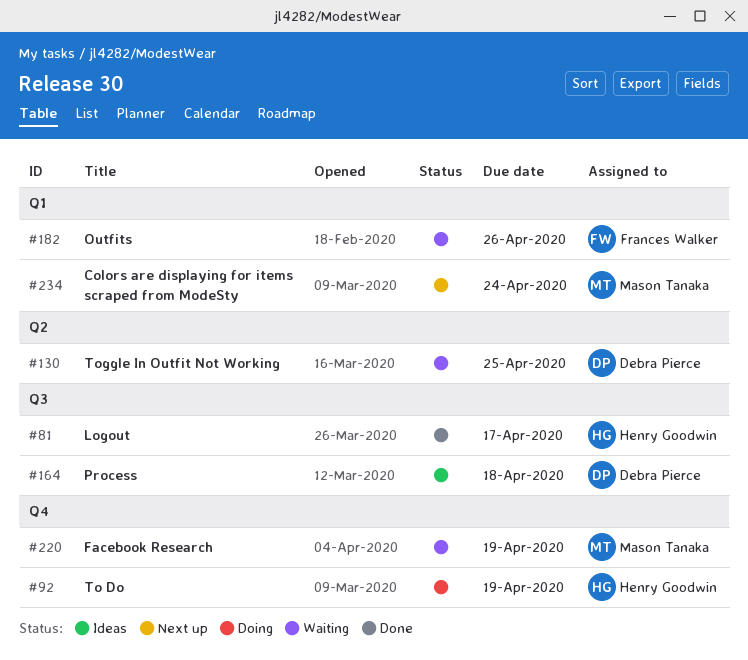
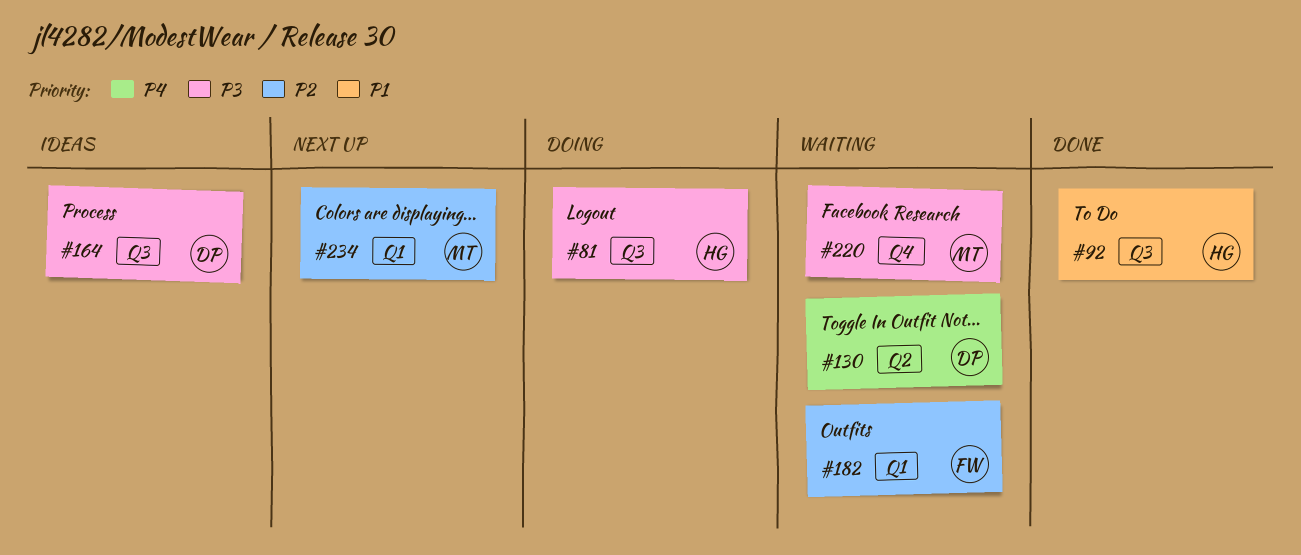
#81, status: Done -> Doing
#92, status: Doing -> Done
#92, label: Q4 -> Q3

